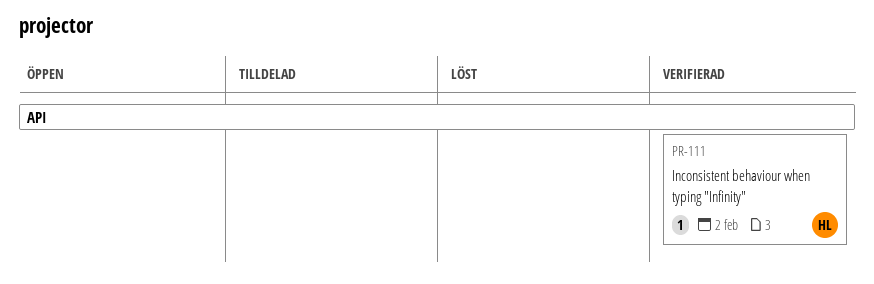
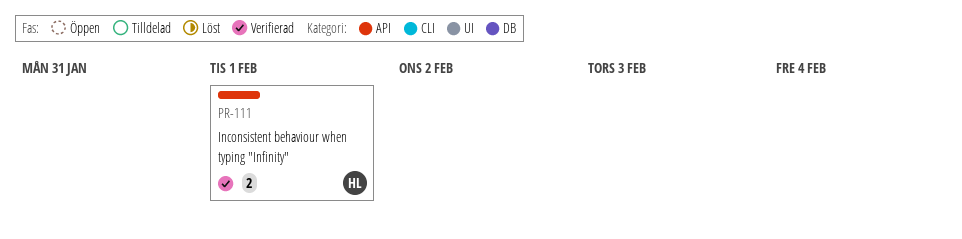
PR-111, estimate: 1 -> 2
PR-111, due: Feb 2 -> Feb 1

